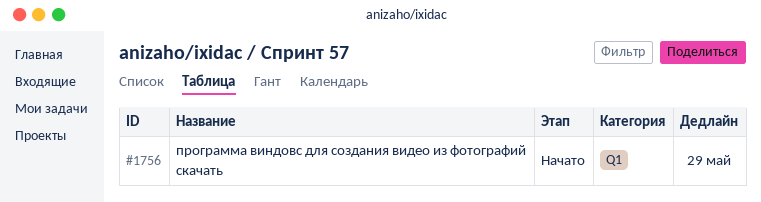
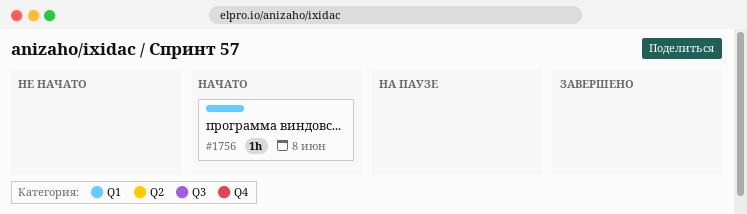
#1756, due: May 29 -> Jun 8

